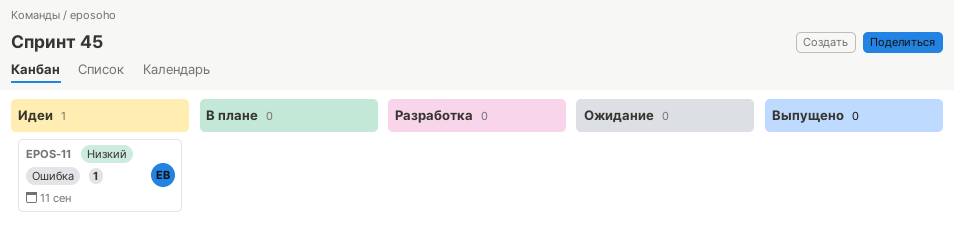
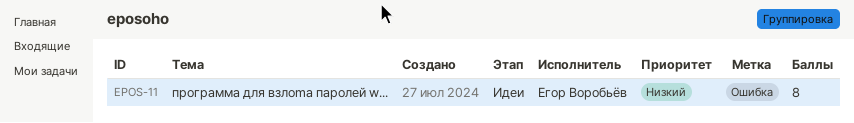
EPOS-11, estimate: 1 -> 8

